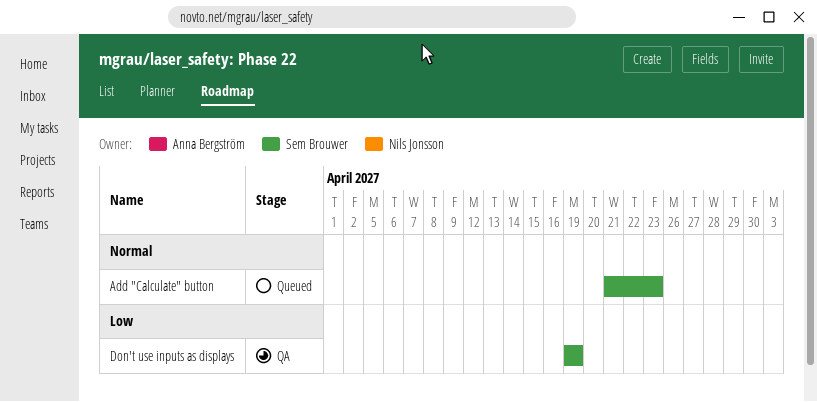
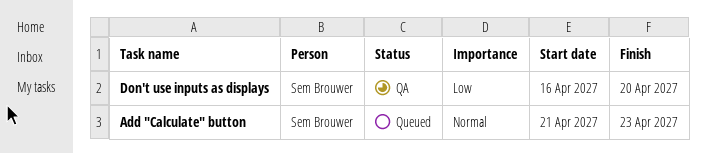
Don't use inputs as displays, start: Apr 19 -> Apr 16
Don't use inputs as displays, due: Apr 19 -> Apr 20

